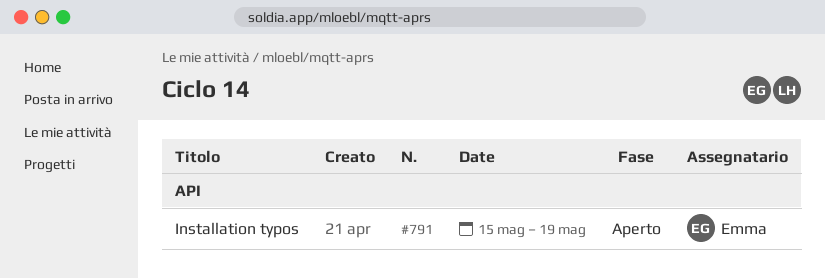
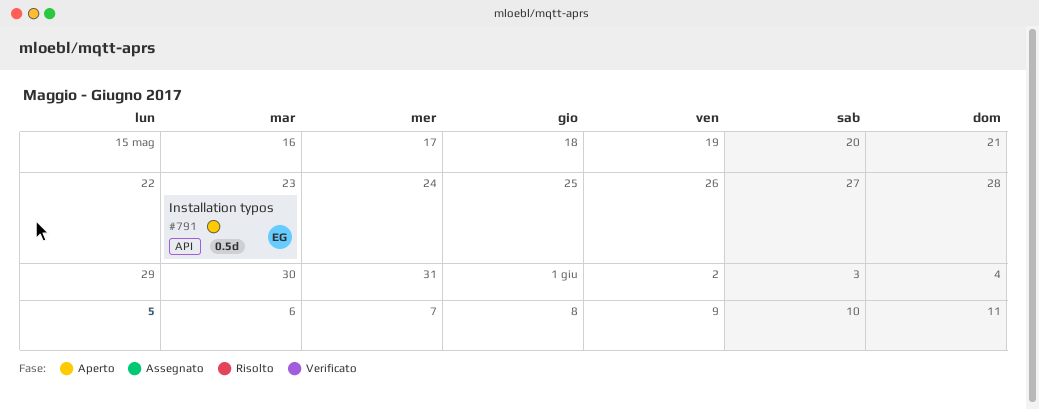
#791, due: May 19 -> May 23

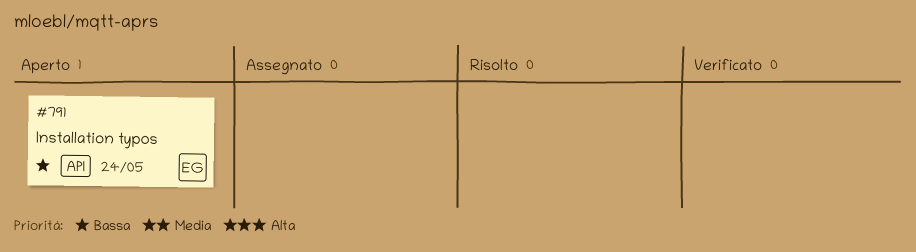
#791, due: May 23 -> May 24

